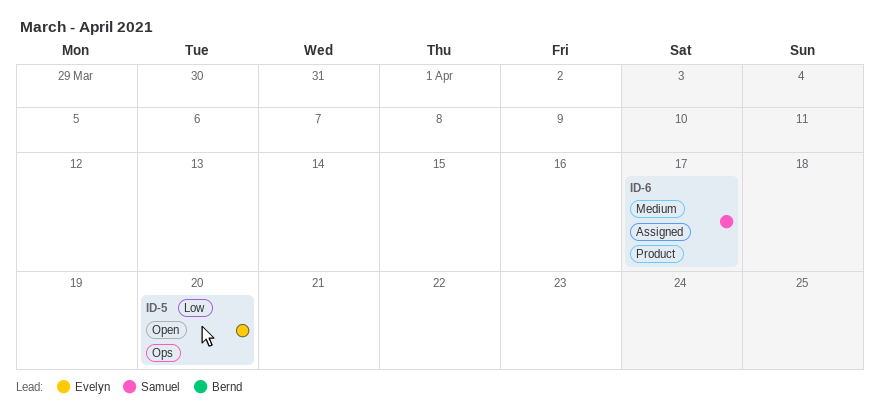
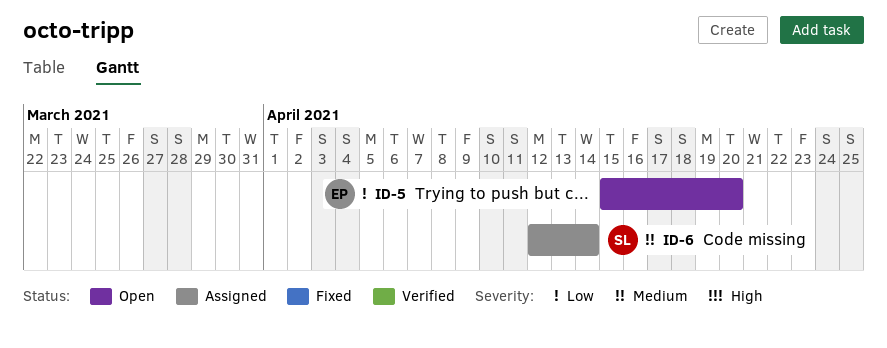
ID-6, due: Apr 17 -> Apr 14

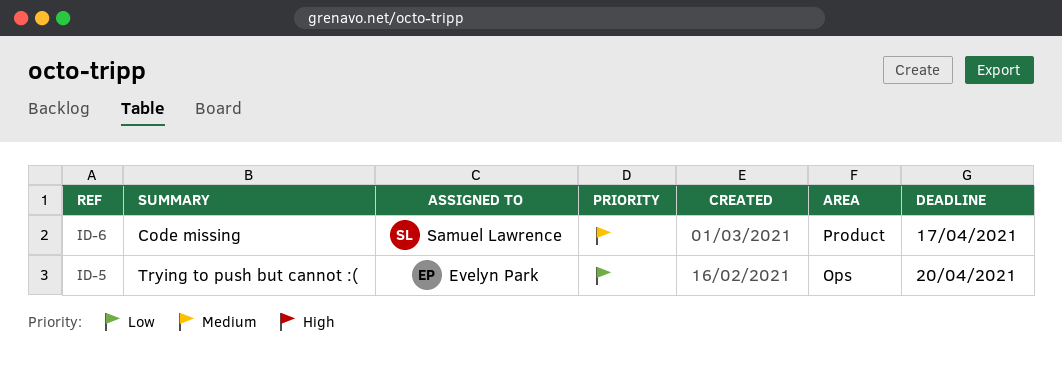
ID-6, due: Apr 14 -> Apr 17

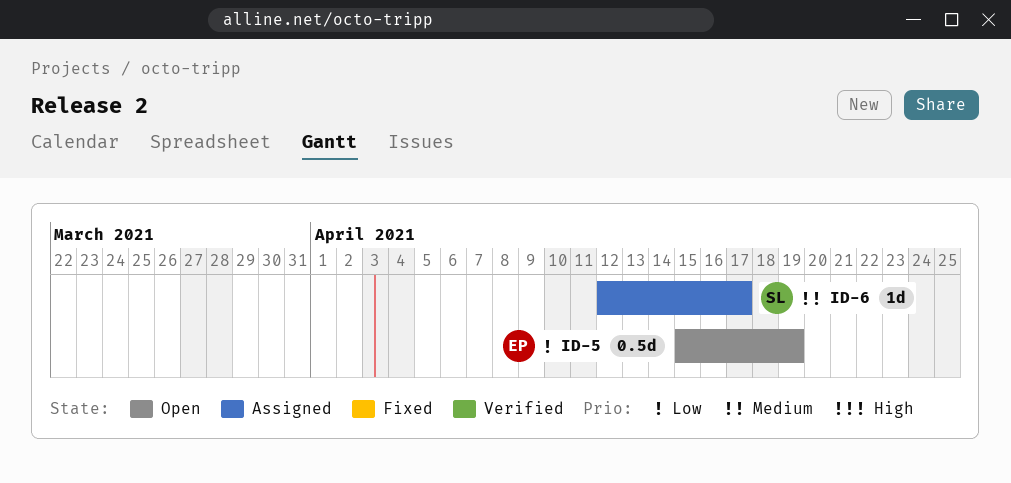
ID-5, due: Apr 20 -> Apr 19

